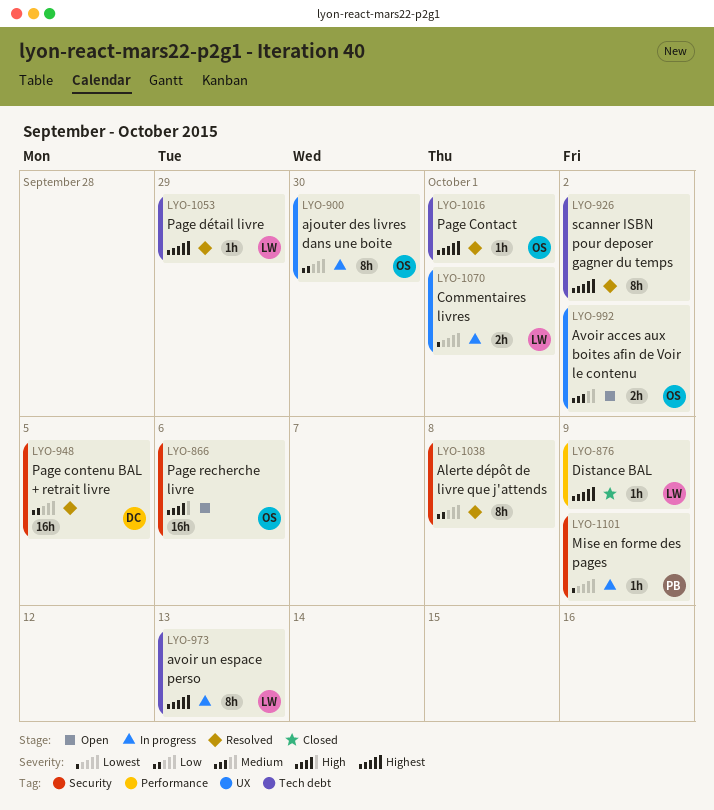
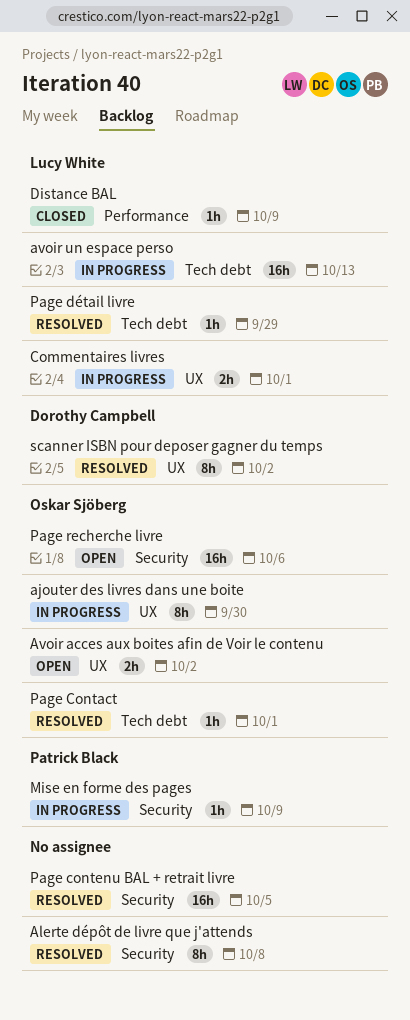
avoir un espace perso, estimate: 8h -> 16h
Page contenu BAL + retrait livre, owner: Dorothy Campbell -> none
scanner ISBN pour deposer gagner du temps, owner: none -> Dorothy Campbell
scanner ISBN pour deposer gagner du temps, label: Tech debt -> UX

